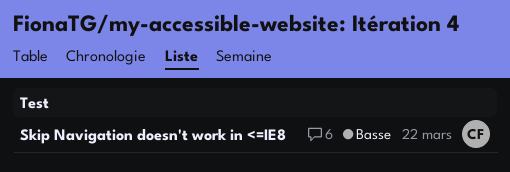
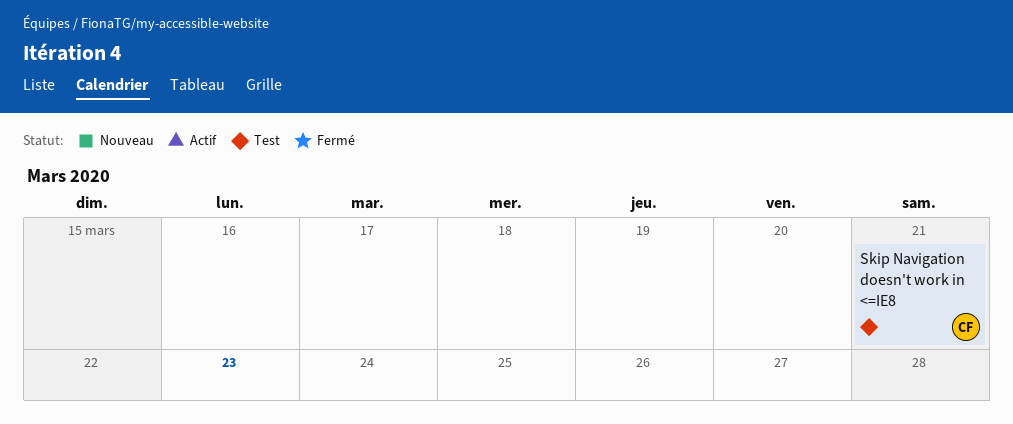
Skip Navigation doesn't work in <=IE8, due: Mar 22 -> Mar 21

